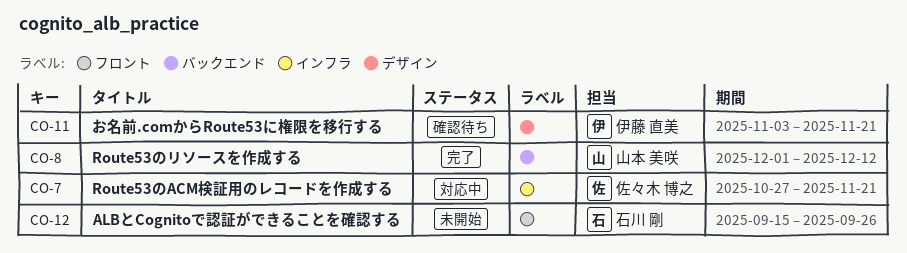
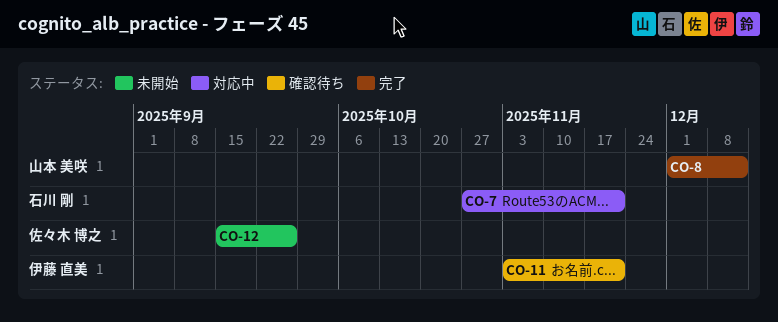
CO-7, owner: 佐々木 博之 -> 石川 剛
CO-12, owner: 石川 剛 -> 佐々木 博之

